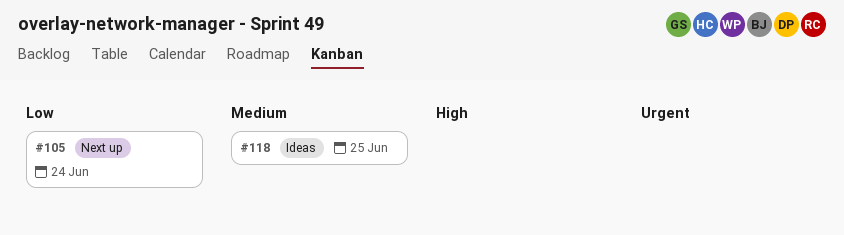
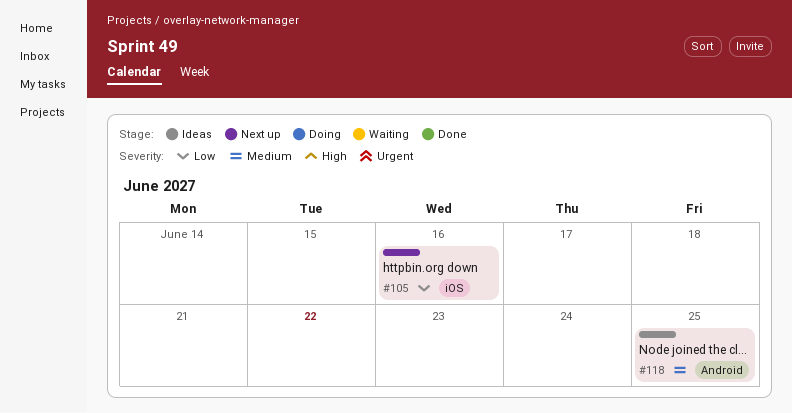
#105, due: Jun 24 -> Jun 16

